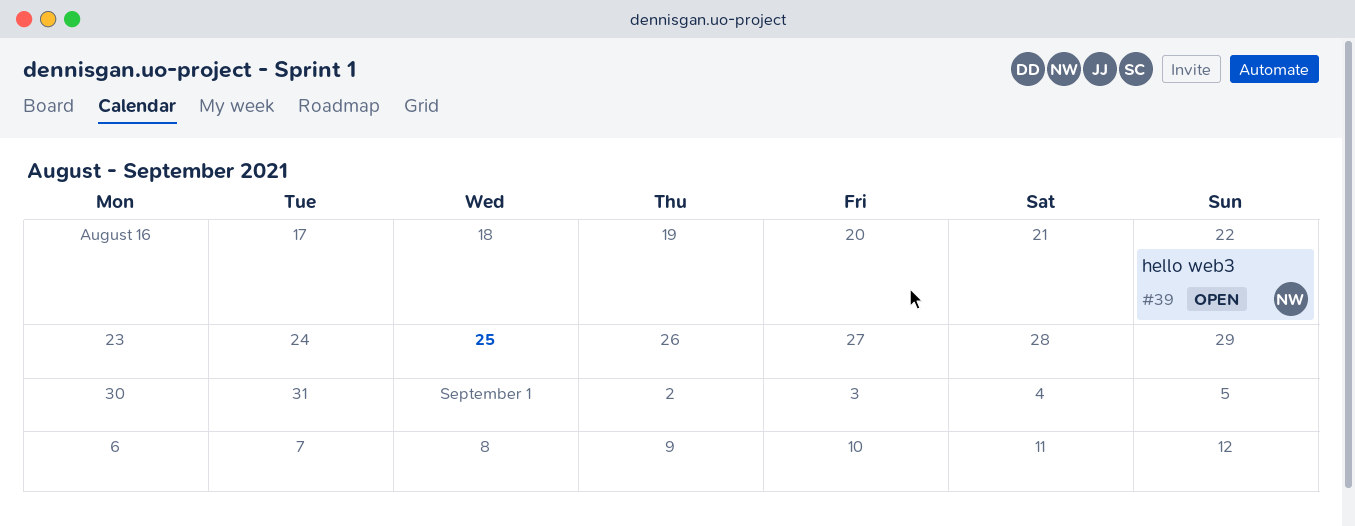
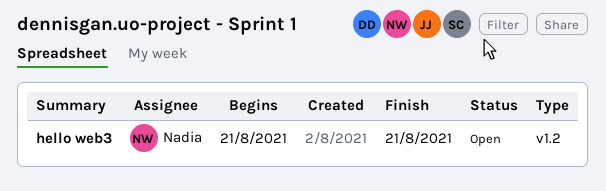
hello web3, due: Aug 22 -> Aug 21

